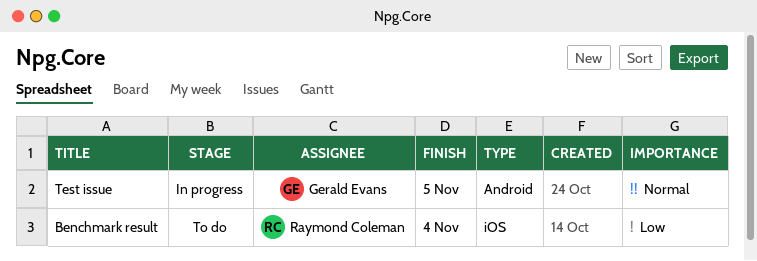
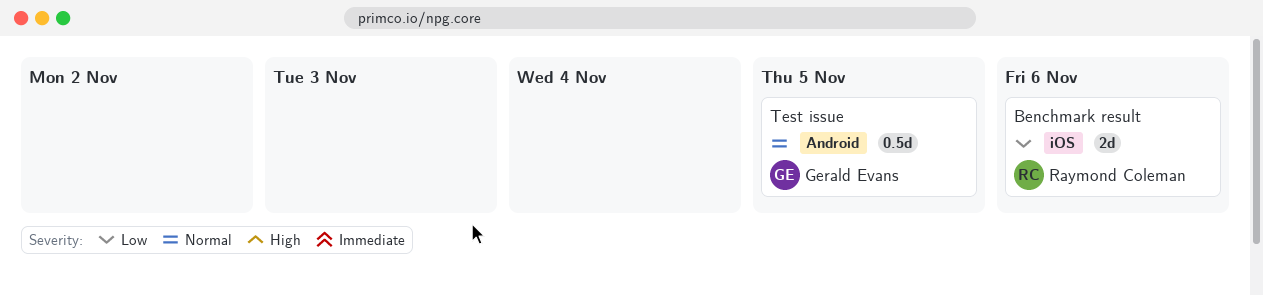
Benchmark result, due: Nov 4 -> Nov 6

